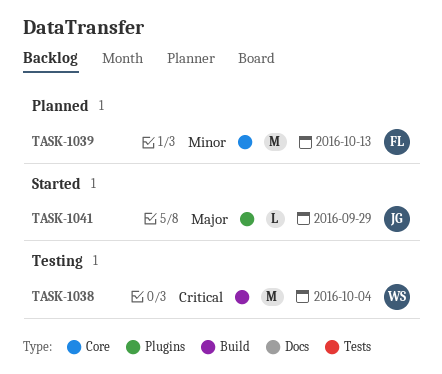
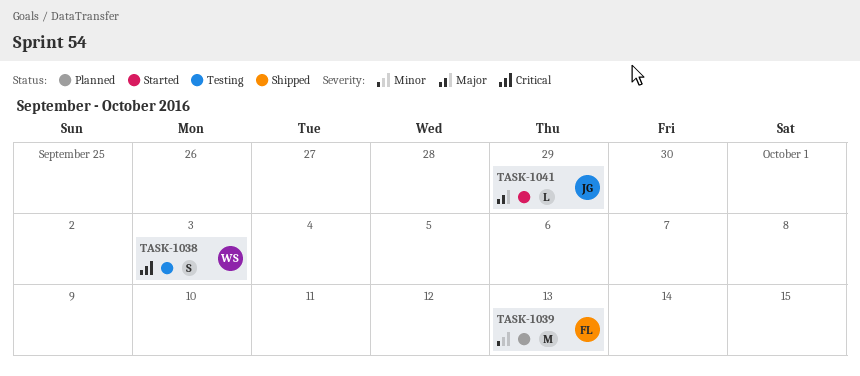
TASK-1038, estimate: M -> S
TASK-1038, due: Oct 4 -> Oct 3

